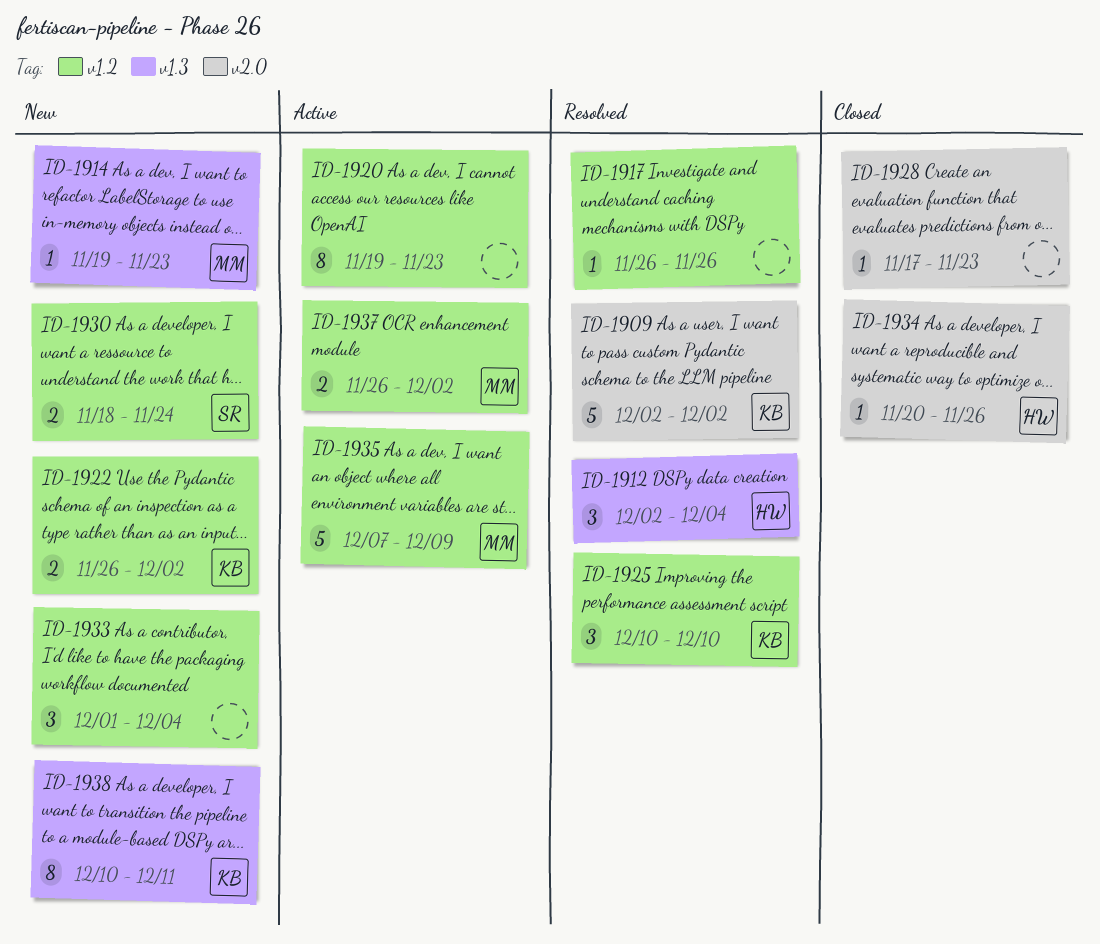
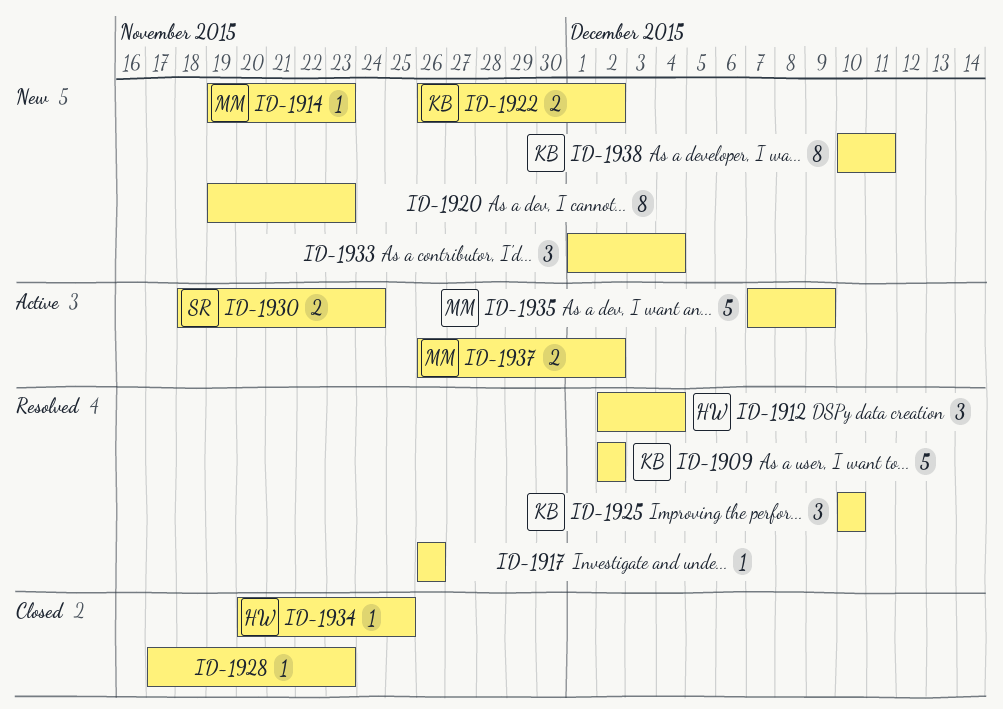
ID-1920, status: Active -> New
ID-1930, status: New -> Active
ID-1934, due: Nov 26 -> Nov 25

